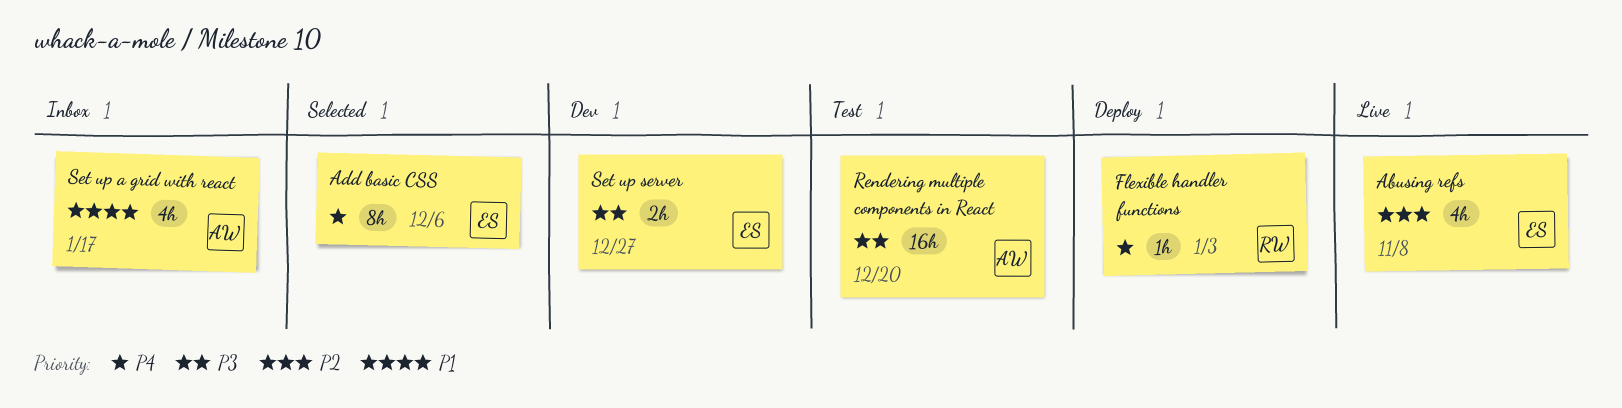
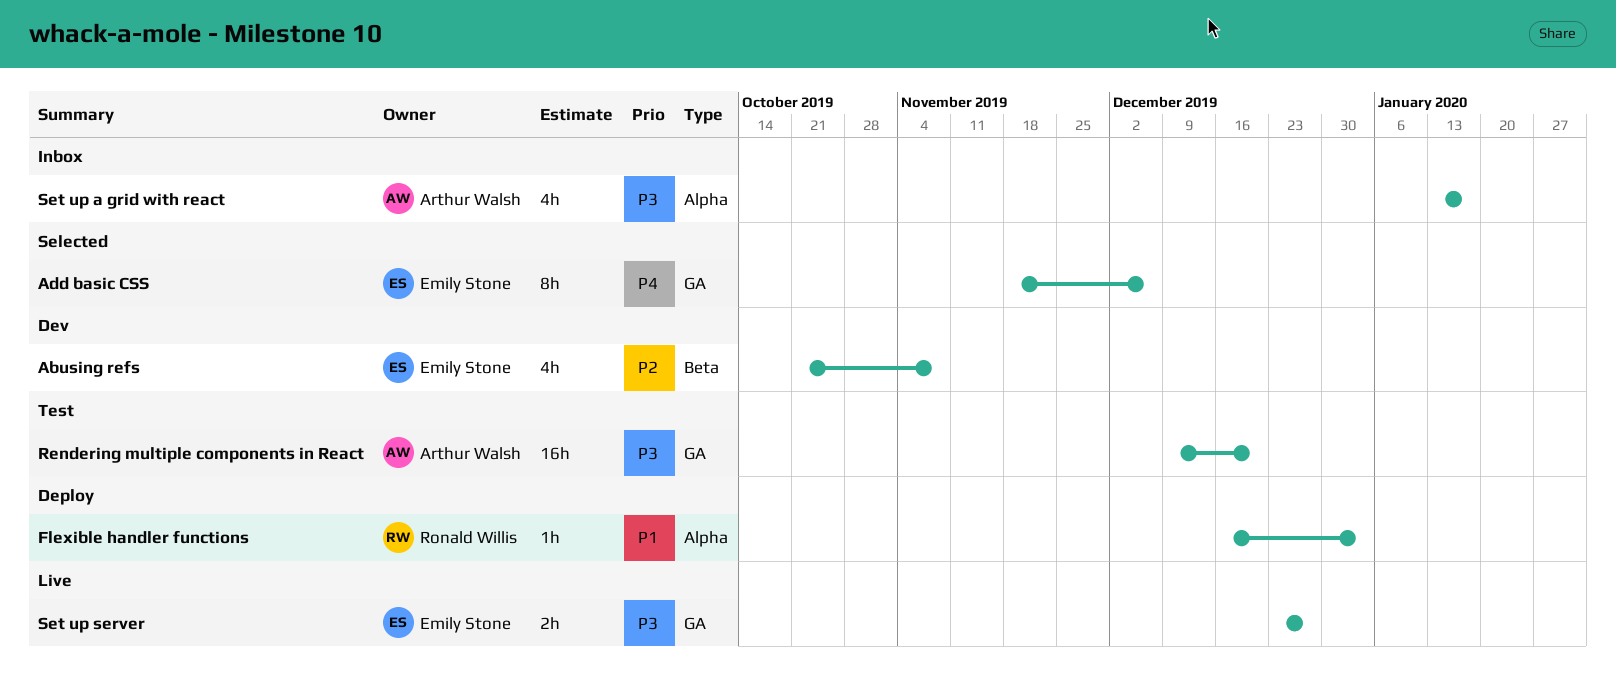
Abusing refs, status: Live -> Dev
Flexible handler functions, priority: P4 -> P1
Set up a grid with react, priority: P1 -> P3
Set up server, status: Dev -> Live

